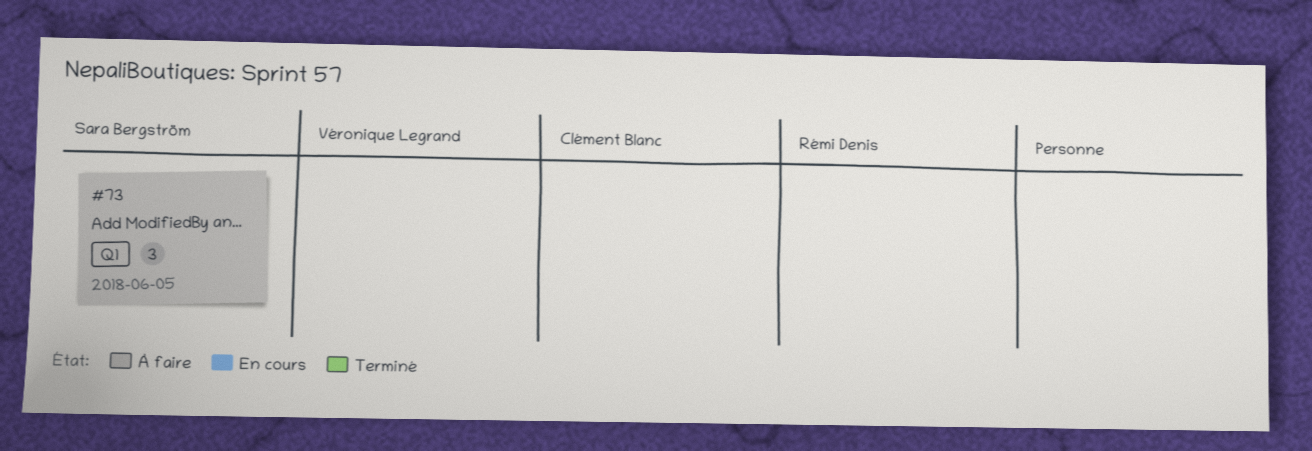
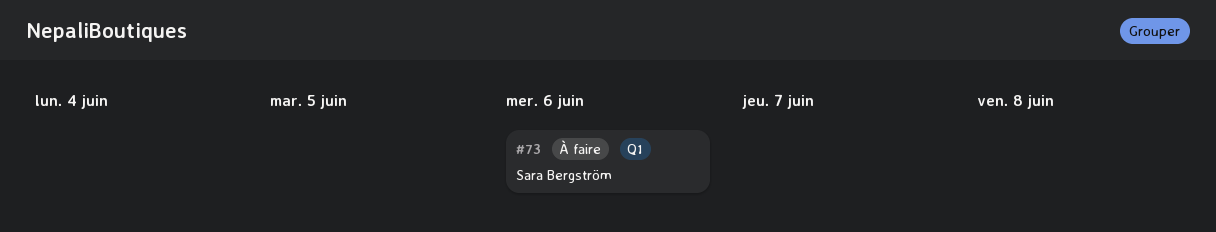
#73, due: Jun 5 -> Jun 6

